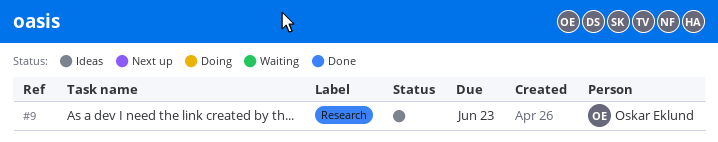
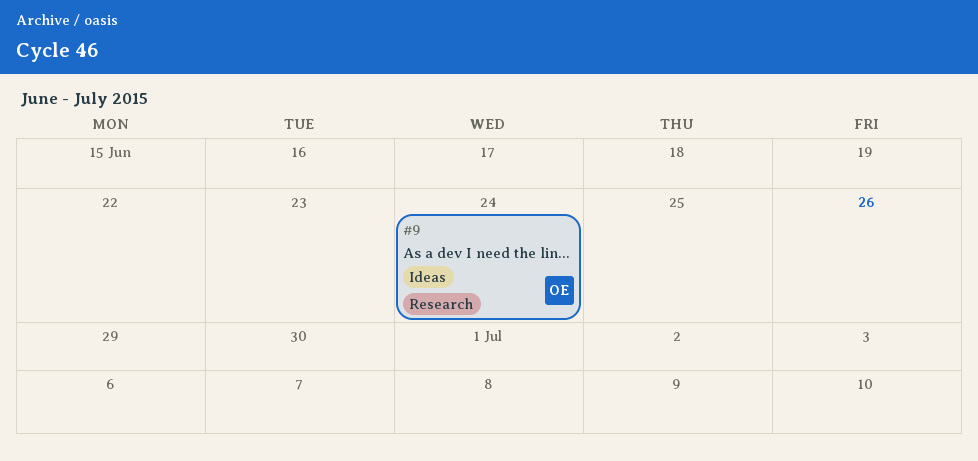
#9, due: Jun 23 -> Jun 24

